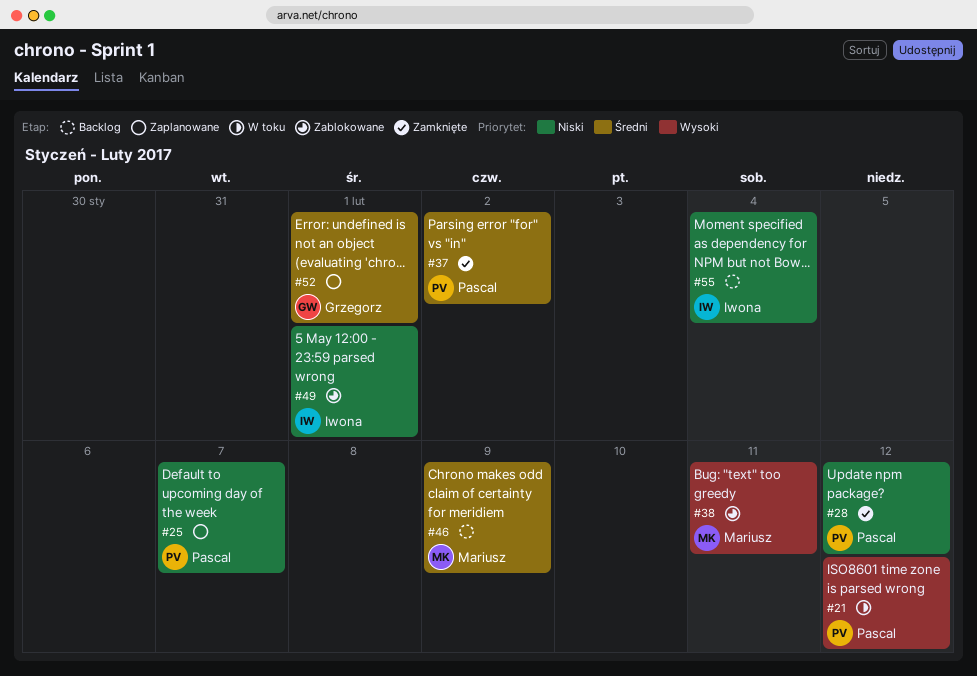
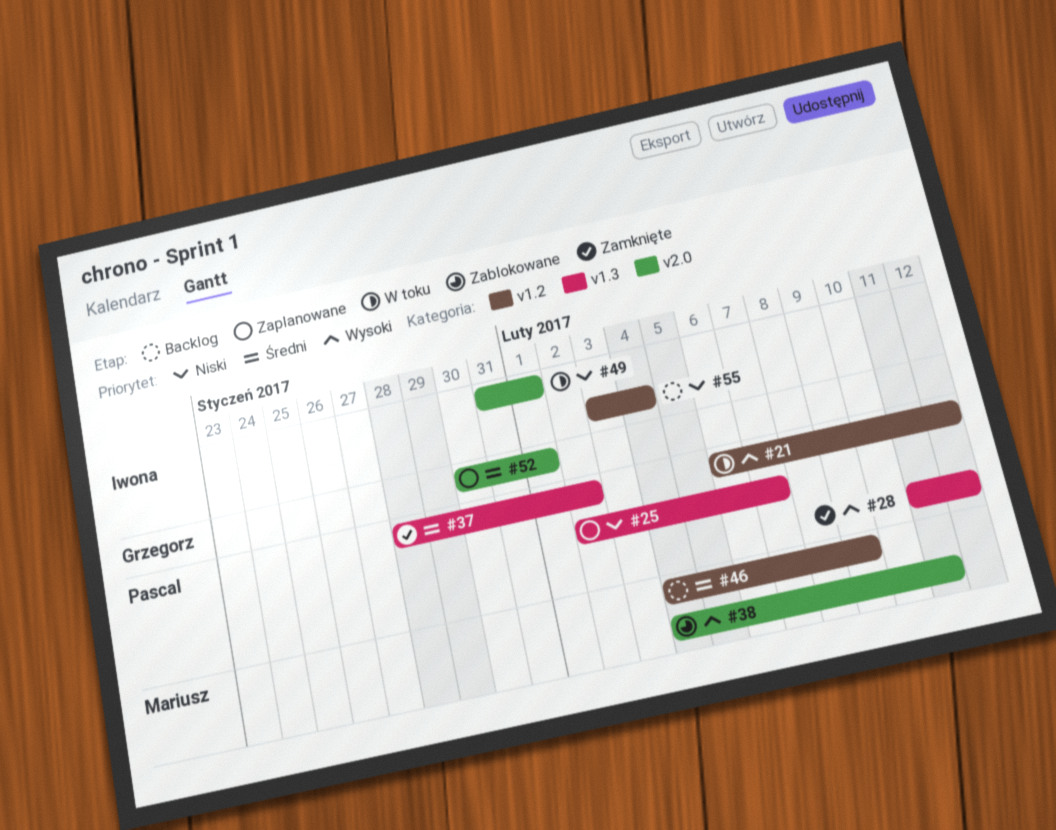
#28, priority: Niski -> Wysoki
#49, status: Zablokowane -> W toku

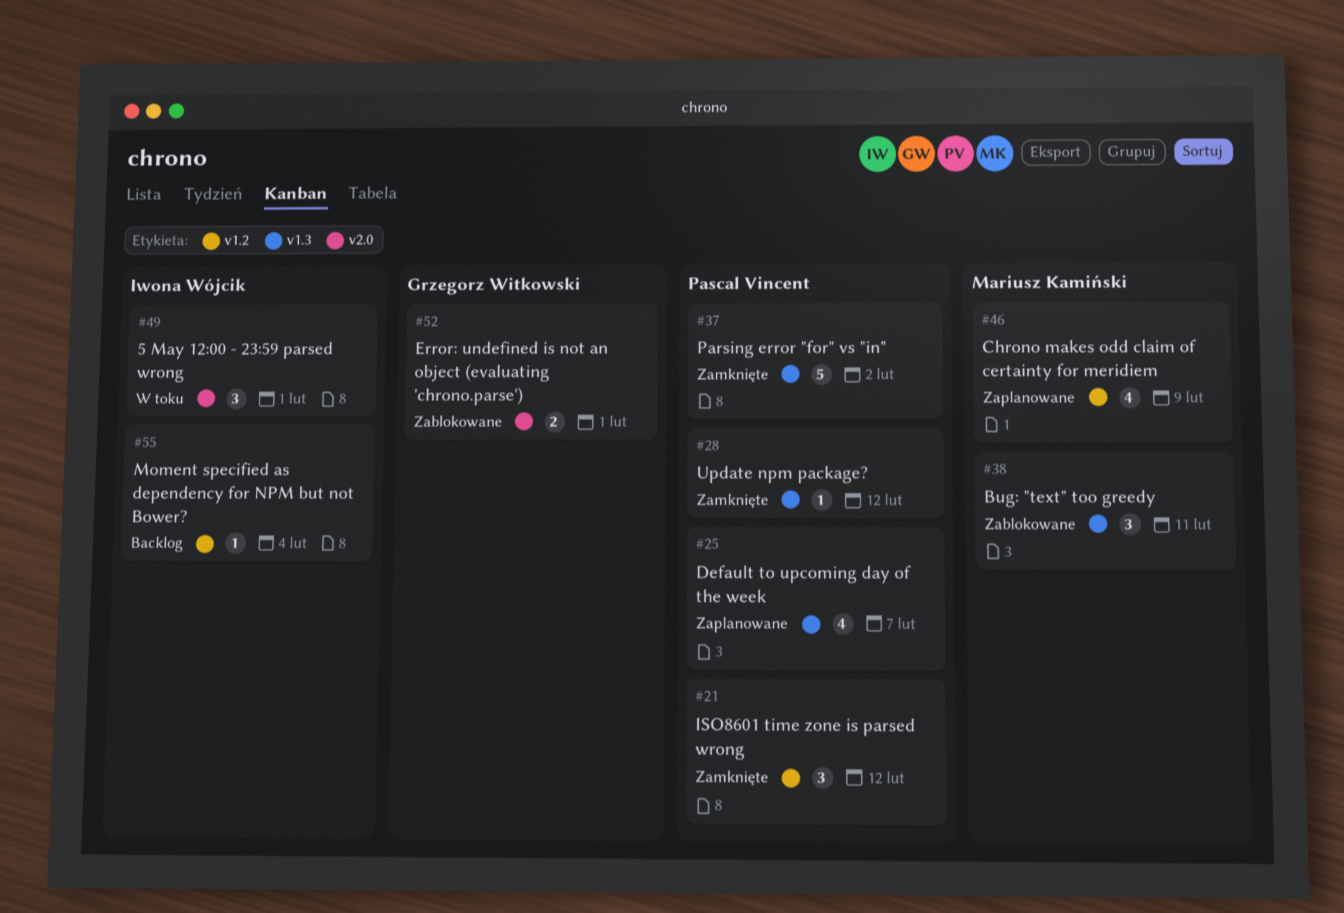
#21, status: W toku -> Zamknięte
#38, label: v2.0 -> v1.3
#46, status: Backlog -> Zaplanowane
#52, status: Zaplanowane -> Zablokowane

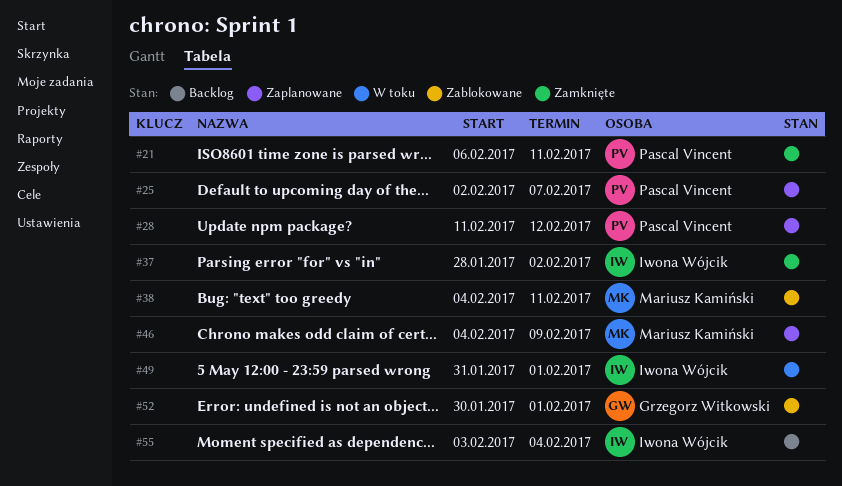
#21, due: Feb 12 -> Feb 11
#28, status: Zamknięte -> Zaplanowane
#37, owner: Pascal Vincent -> Iwona Wójcik

